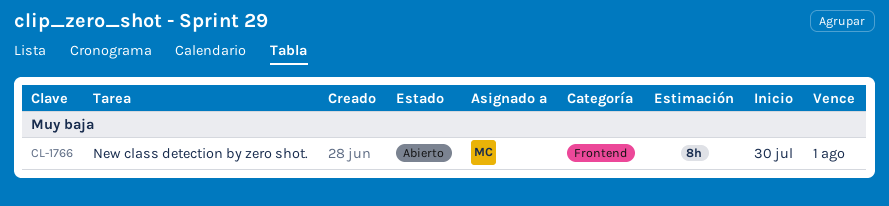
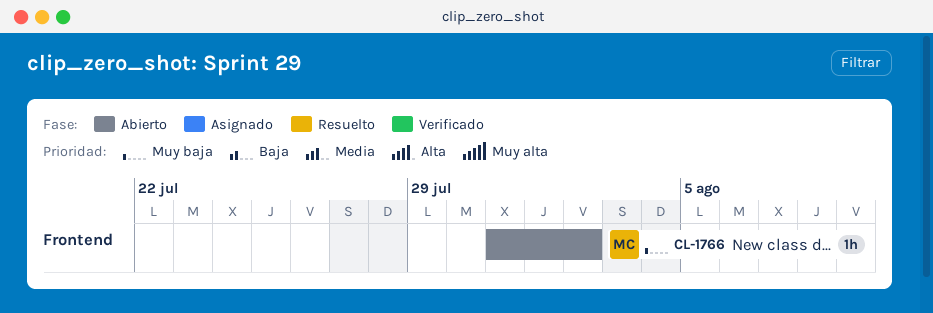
CL-1766, estimate: 8h -> 1h
CL-1766, start: Jul 30 -> Jul 31
CL-1766, due: Aug 1 -> Aug 2

